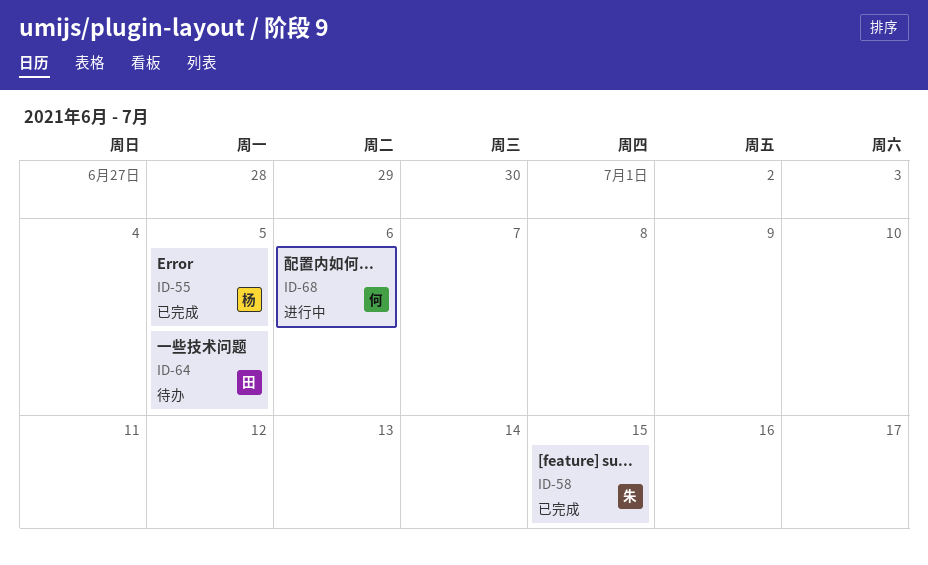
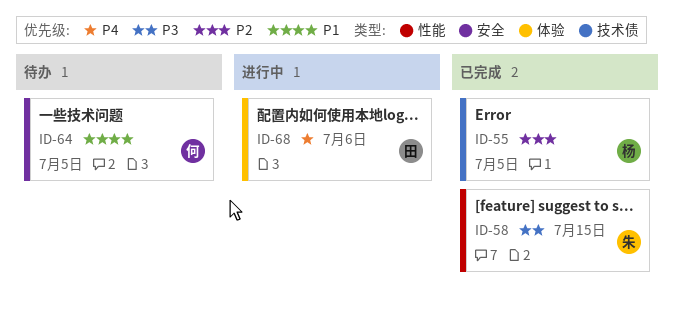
ID-64, owner: 田 -> 何
ID-68, owner: 何 -> 田

